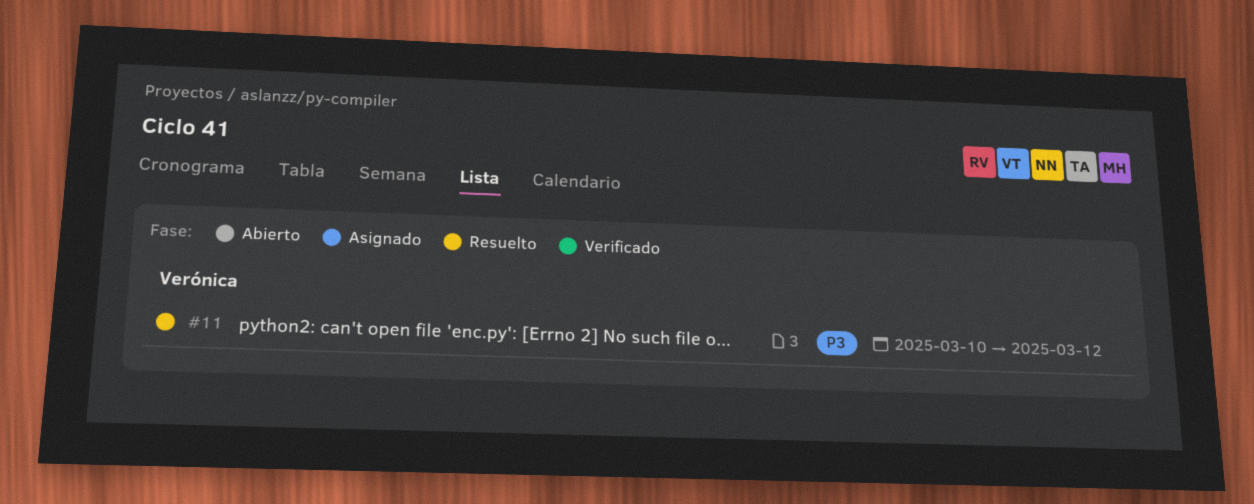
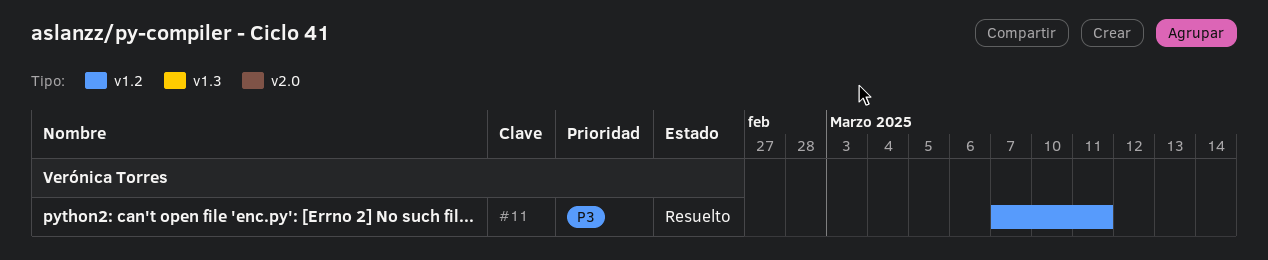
#11, start: Mar 10 -> Mar 7
#11, due: Mar 12 -> Mar 11

